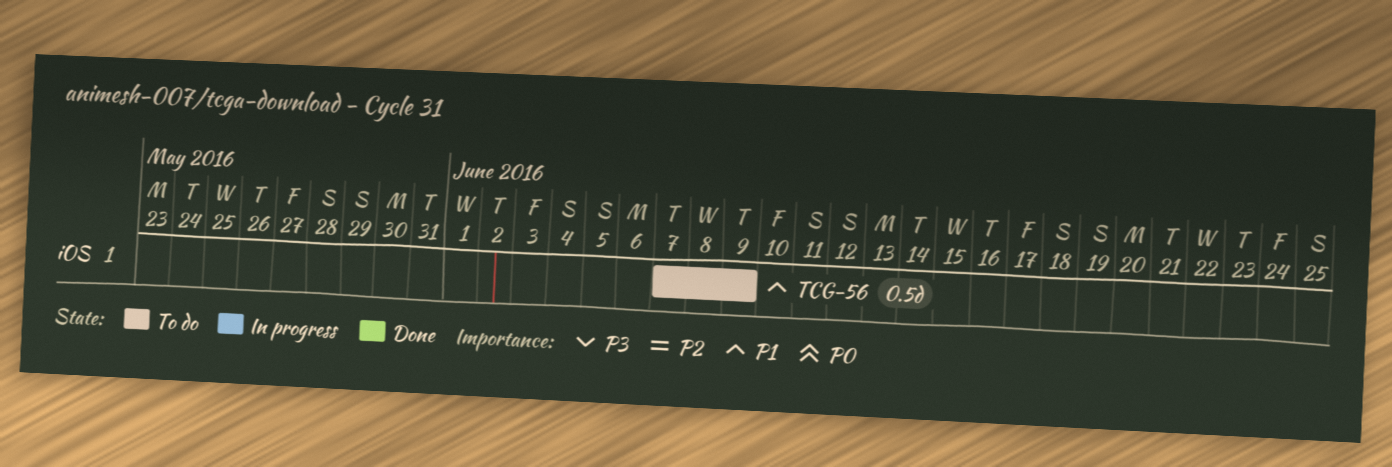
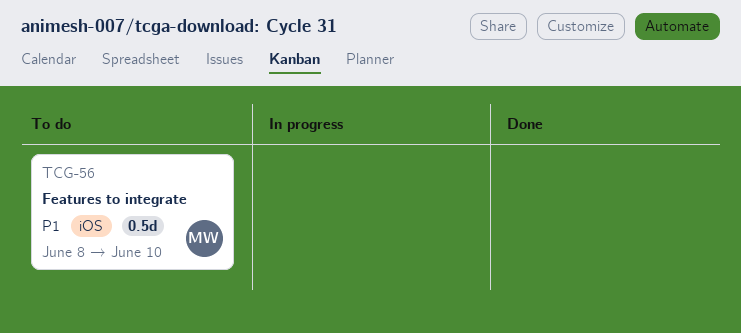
TCG-56, start: Jun 7 -> Jun 8
TCG-56, due: Jun 9 -> Jun 10

